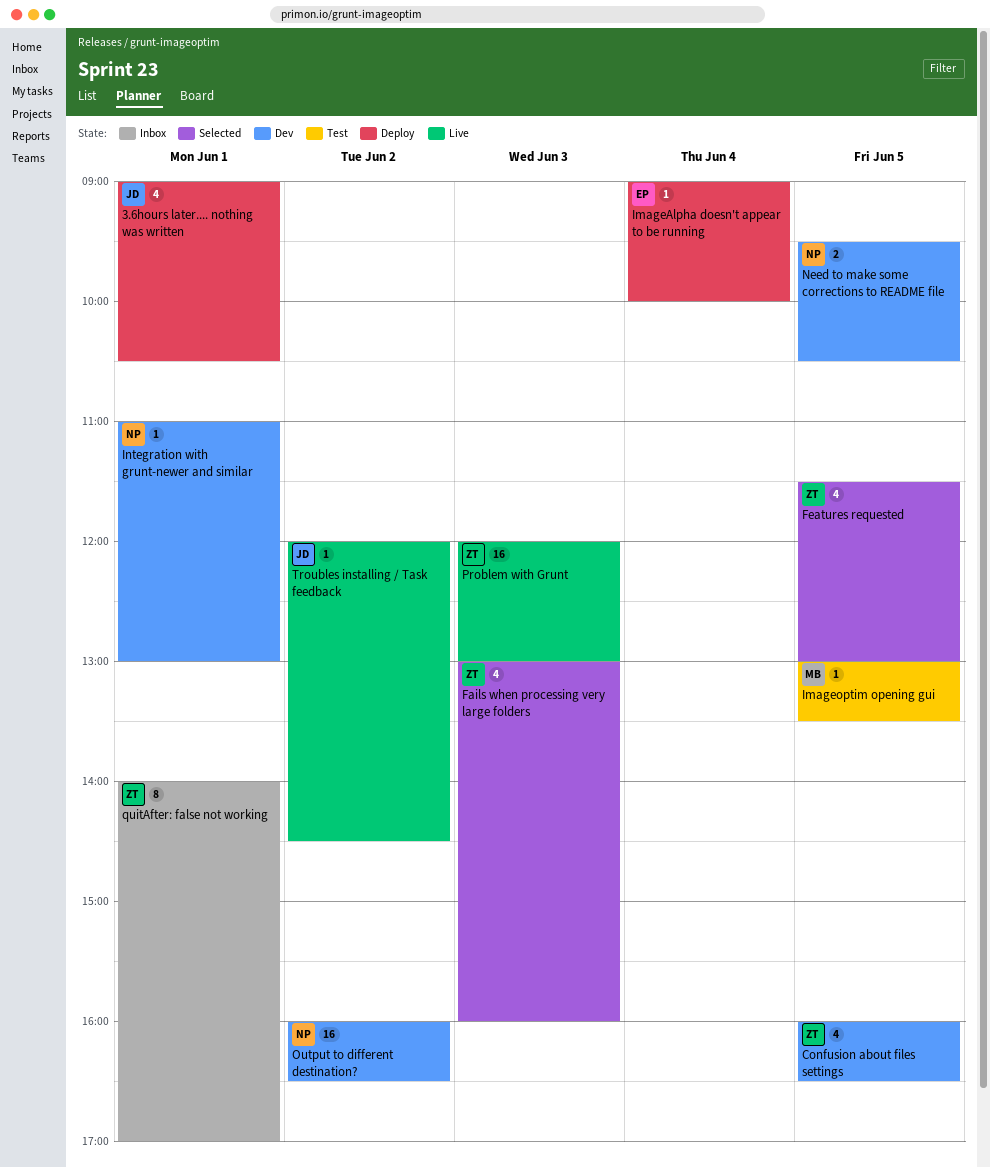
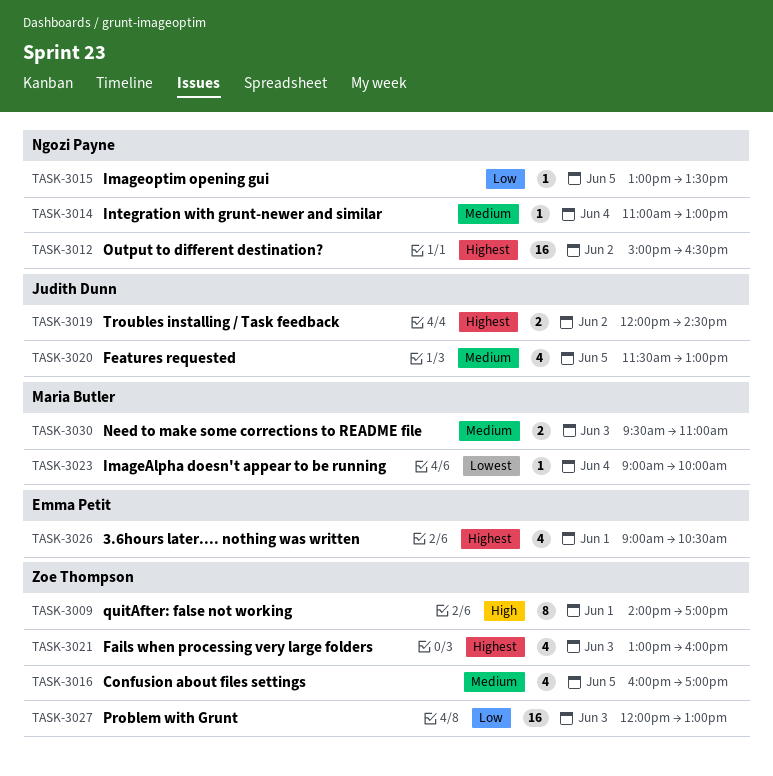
3.6hours later.... nothing was written, owner: Judith Dunn -> Emma Petit
Confusion about files settings, ends: 16:30 -> 17:00
Features requested, owner: Zoe Thompson -> Judith Dunn
ImageAlpha doesn't appear to be running, owner: Emma Petit -> Maria Butler
Imageoptim opening gui, owner: Maria Butler -> Ngozi Payne
Integration with grunt-newer and similar, day: Jun 1 -> Jun 4
Need to make some corrections to README file, owner: Ngozi Payne -> Maria Butler
Need to make some corrections to README file, day: Jun 5 -> Jun 3
Need to make some corrections to README file, ends: 10:30 -> 11:00
Output to different destination?, begins: 16:00 -> 15:00
Troubles installing / Task feedback, estimate: 1 -> 2

